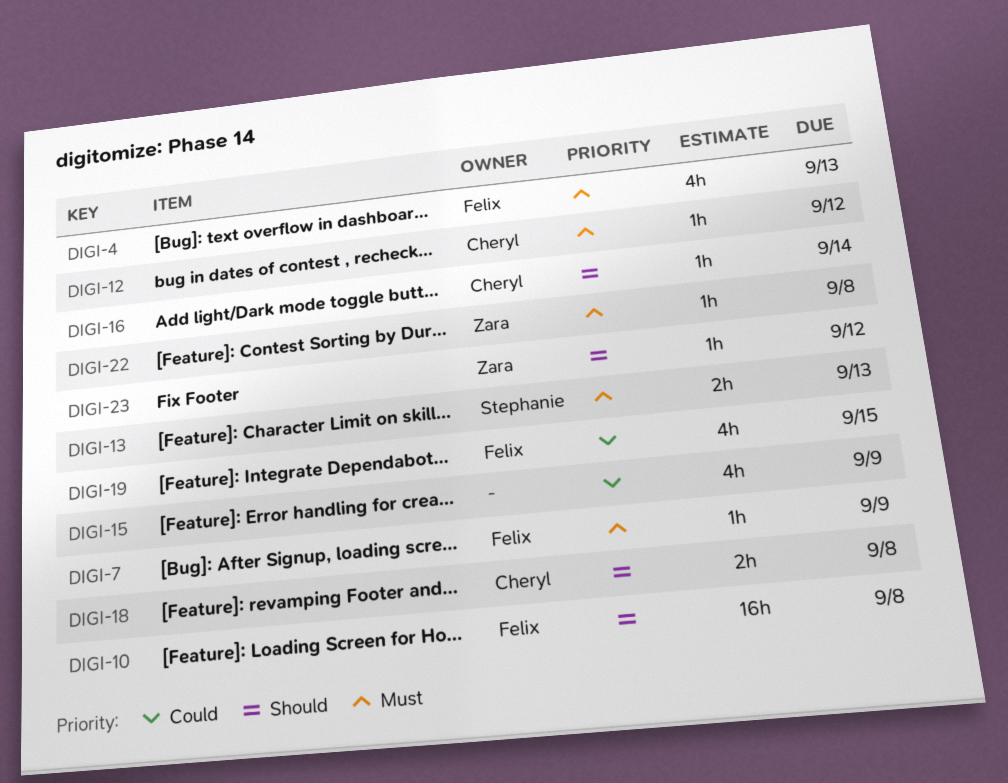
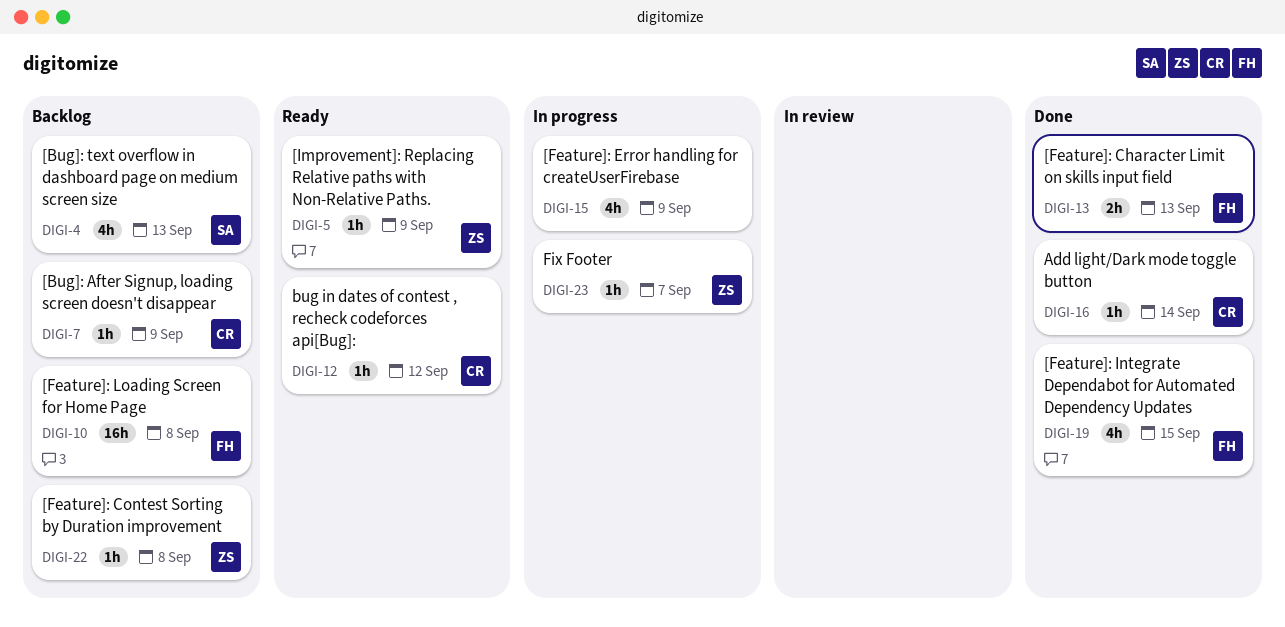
DIGI-4, owner: Felix -> Stephanie
DIGI-5: none -> present
DIGI-7, owner: Felix -> Cheryl
DIGI-13, owner: Stephanie -> Felix
DIGI-18: present -> none
DIGI-23, due: Sep 12 -> Sep 7

